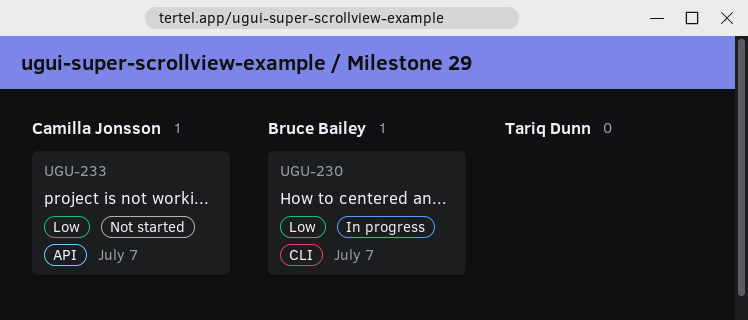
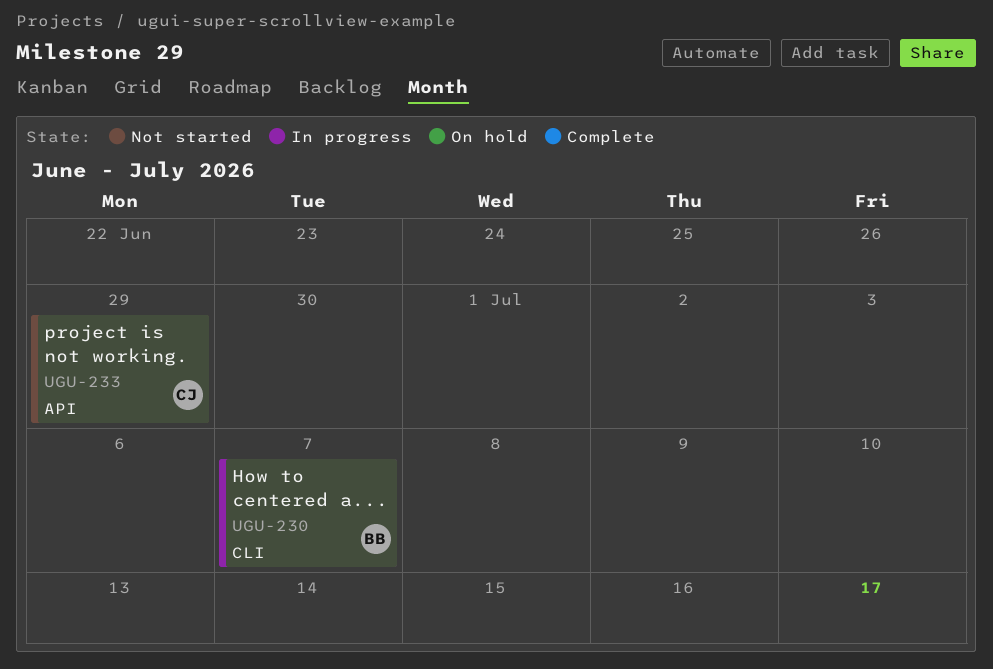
UGU-233, due: Jul 7 -> Jun 29

